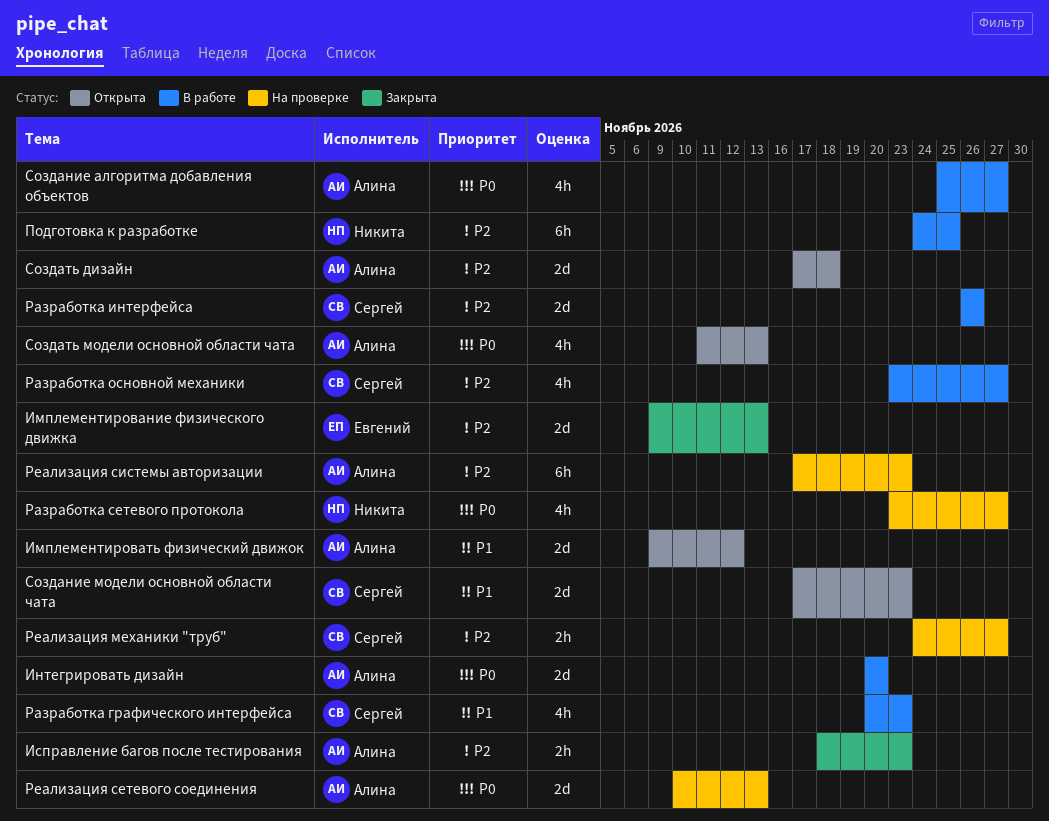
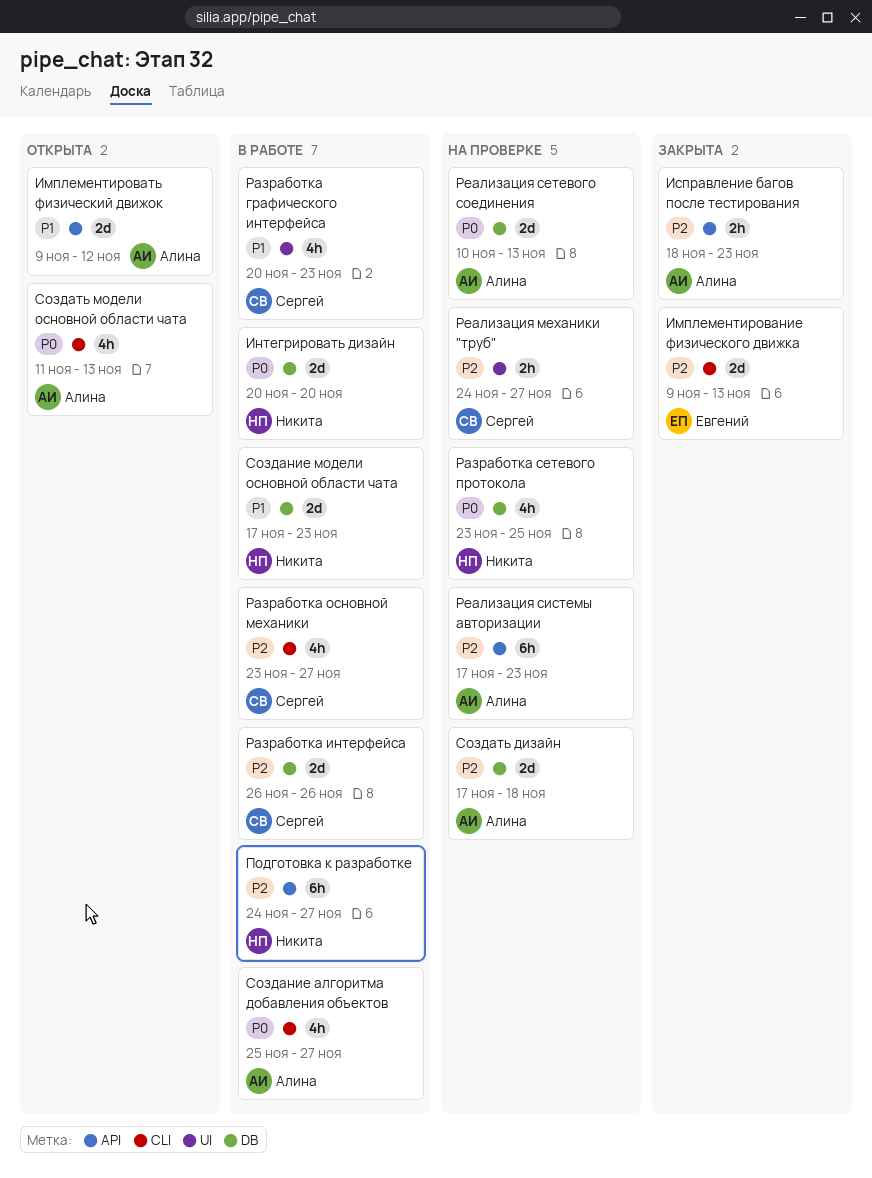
Интегрировать дизайн, owner: Алина -> Никита
Подготовка к разработке, due: Nov 25 -> Nov 27
Разработка сетевого протокола, due: Nov 27 -> Nov 25
Создание модели основной области чата, status: Открыта -> В работе
Создание модели основной области чата, owner: Сергей -> Никита
Создать дизайн, status: Открыта -> На проверке

